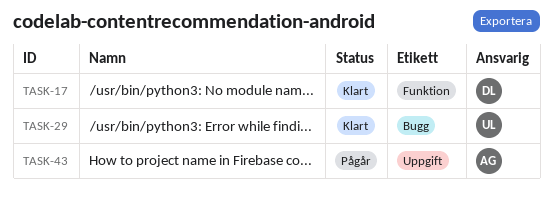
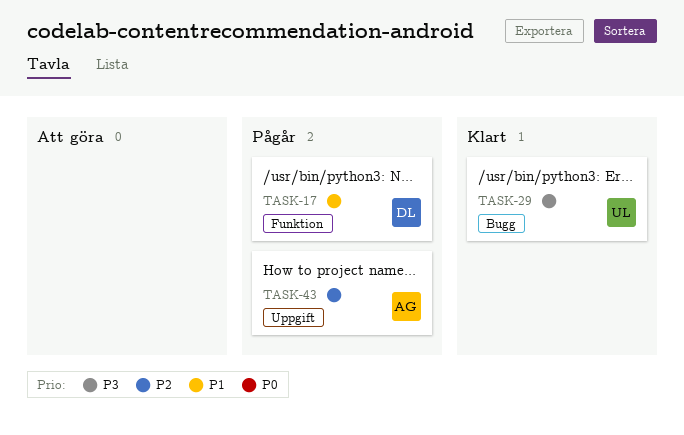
TASK-17, status: Klart -> Pågår

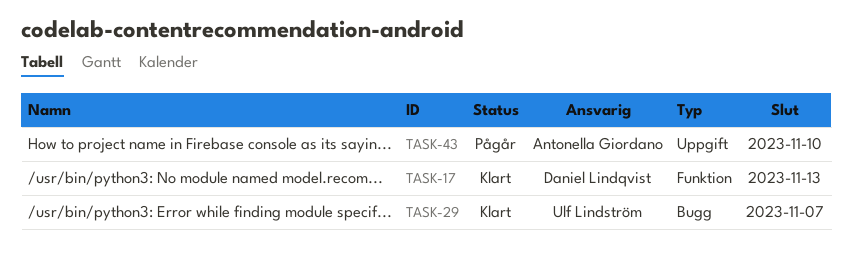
TASK-17, status: Pågår -> Klart

